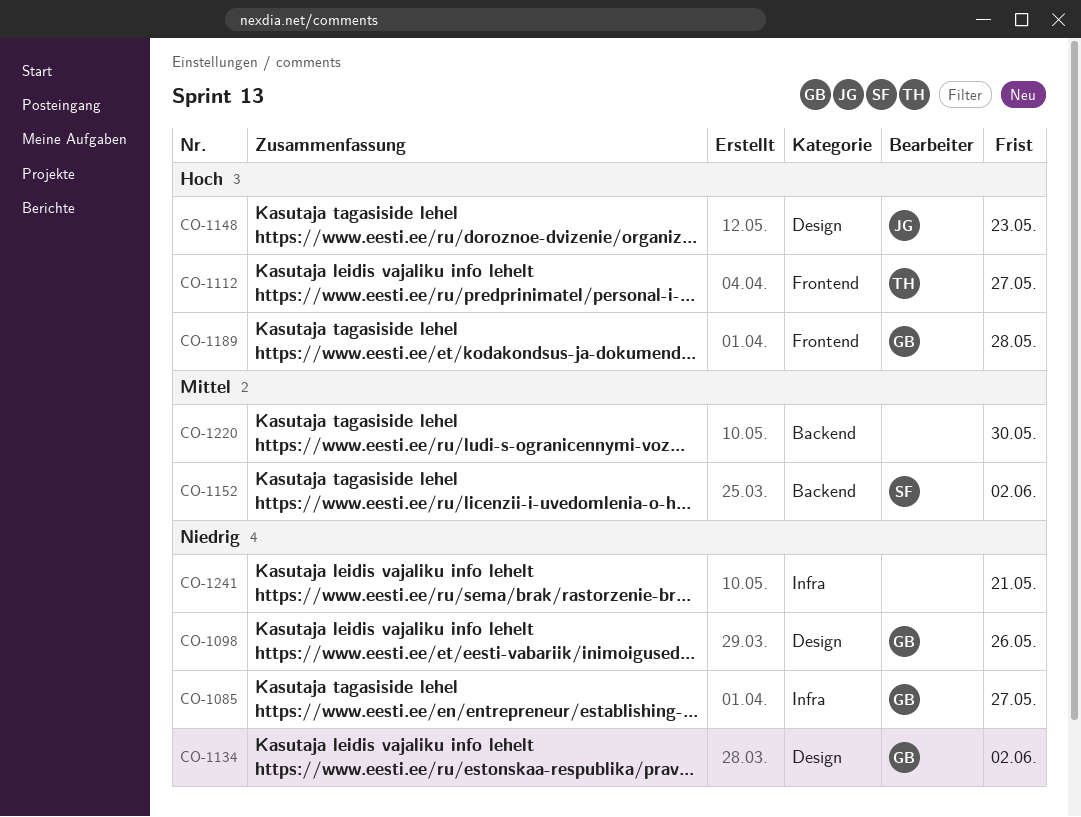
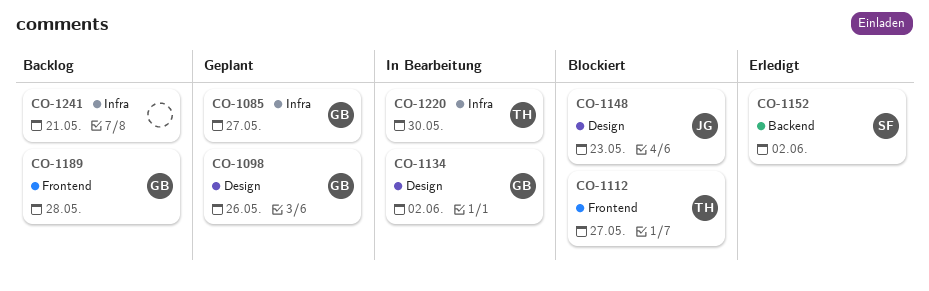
CO-1220, owner: none -> TH
CO-1220, label: Backend -> Infra

